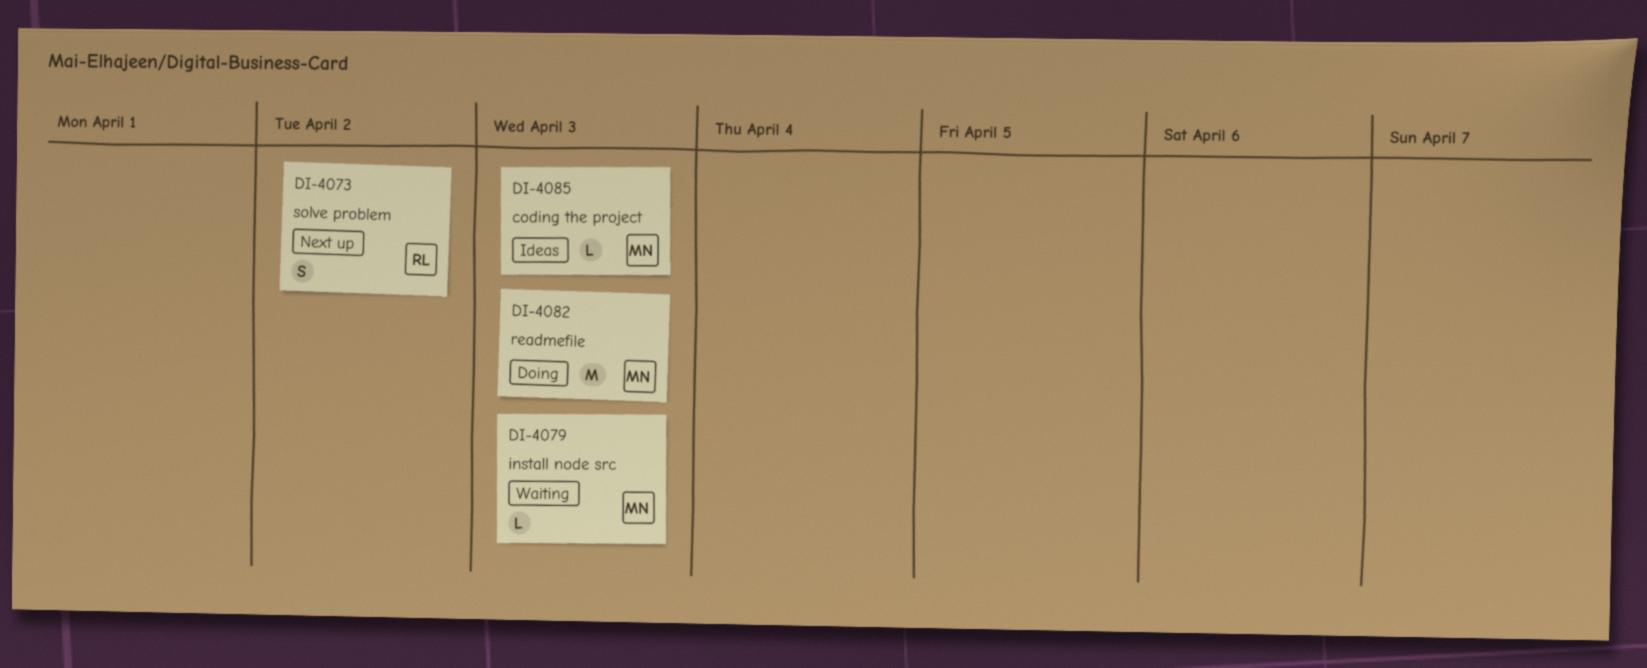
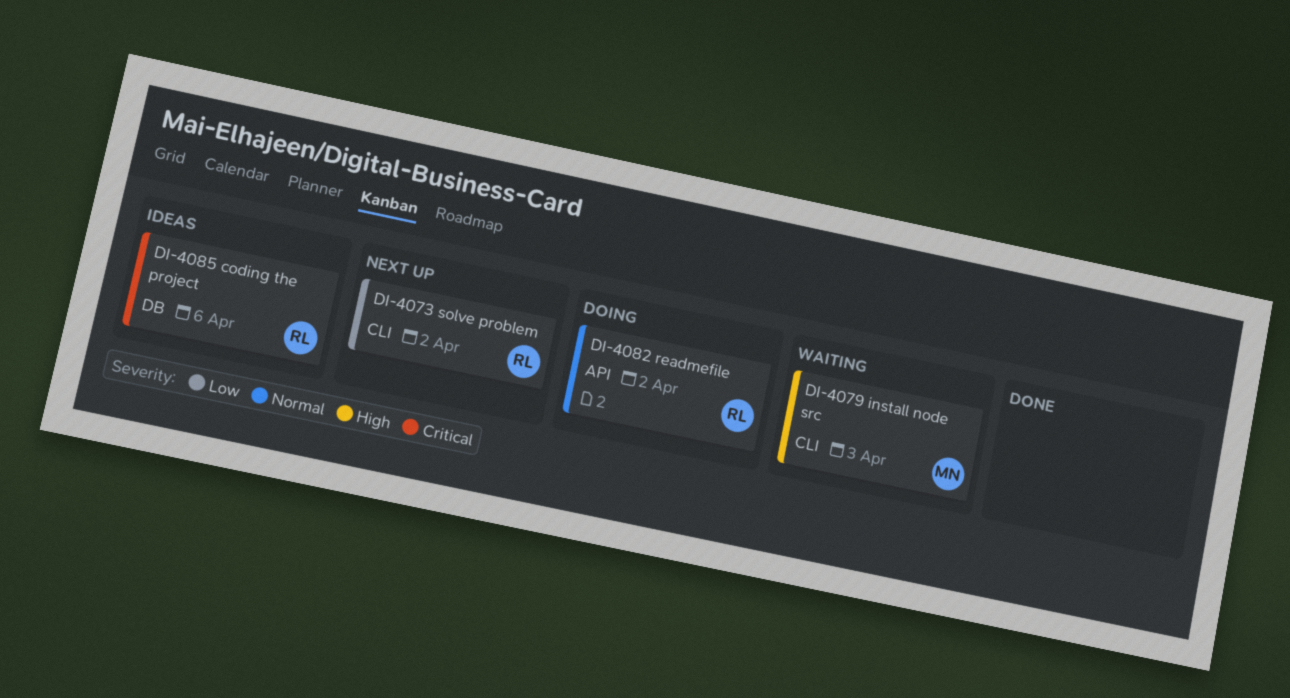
DI-4082, owner: MN -> RL
DI-4082, due: Apr 3 -> Apr 2
DI-4085, owner: MN -> RL
DI-4085, due: Apr 3 -> Apr 6

